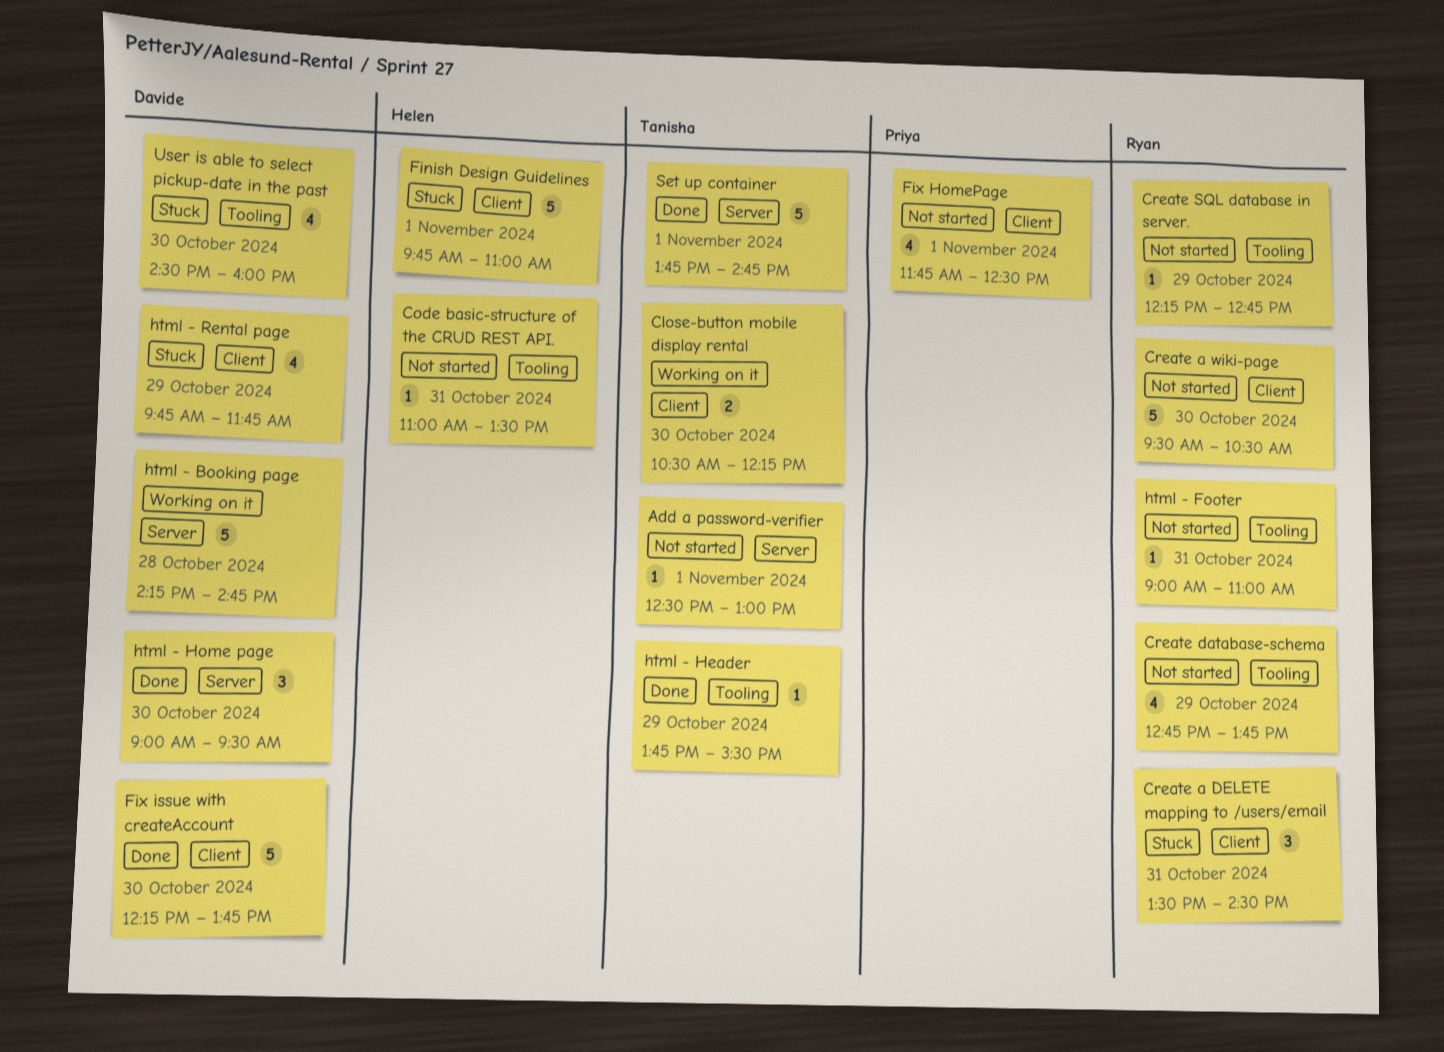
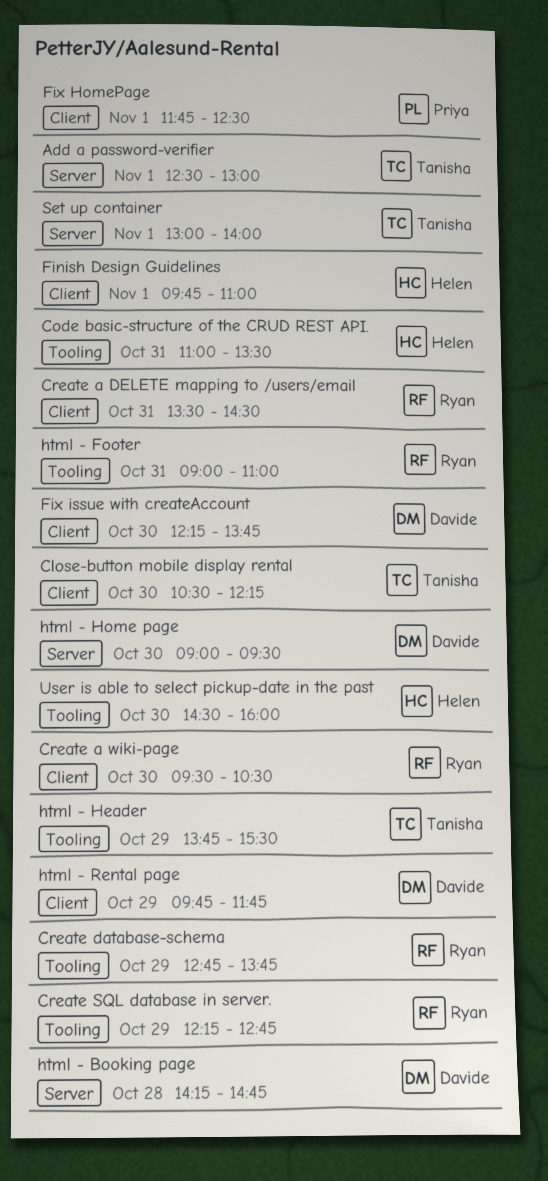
Set up container, begins: 13:45 -> 13:00
Set up container, ends: 14:45 -> 14:00
User is able to select pickup-date in the past, owner: Davide -> Helen

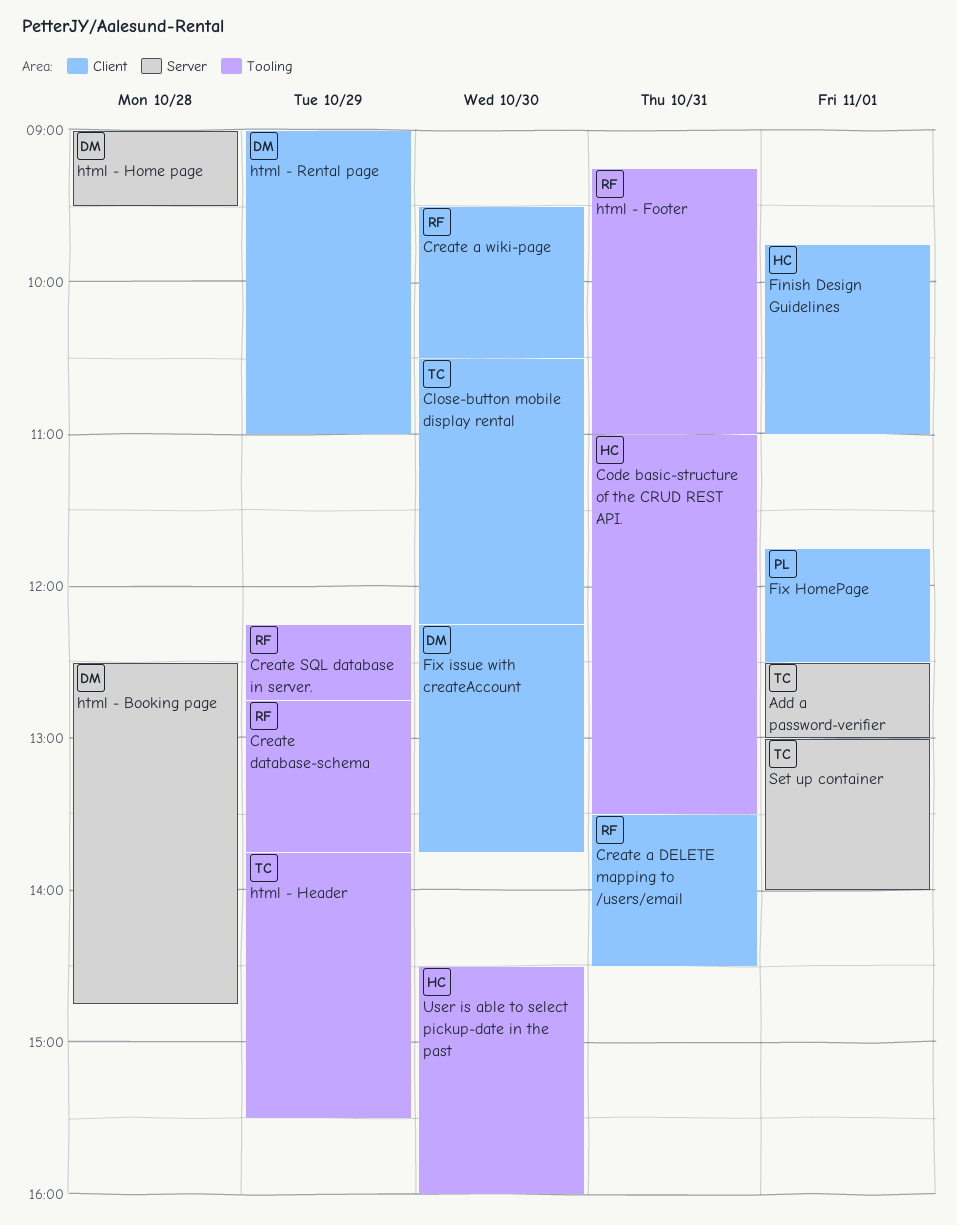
html - Booking page, begins: 14:15 -> 12:30
html - Footer, begins: 09:00 -> 09:15
html - Home page, day: Oct 30 -> Oct 28
html - Rental page, begins: 09:45 -> 09:00
html - Rental page, ends: 11:45 -> 11:00

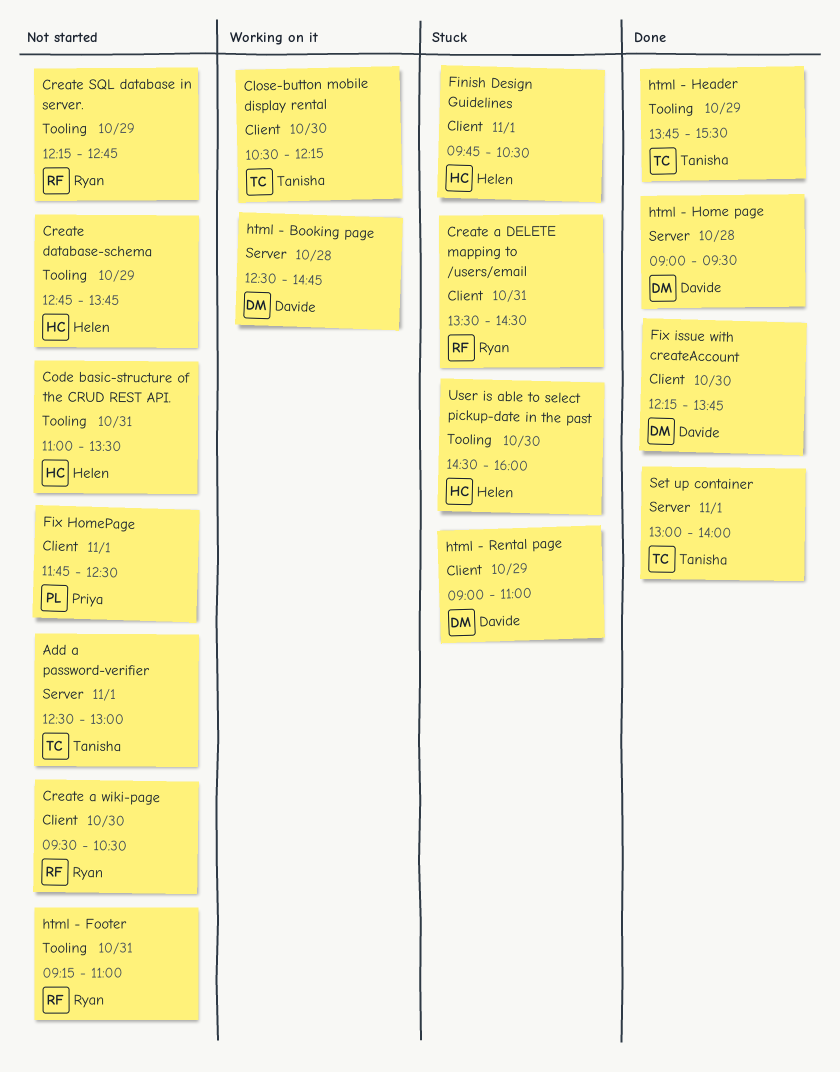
Create database-schema, owner: Ryan -> Helen
Finish Design Guidelines, ends: 11:00 -> 10:30

